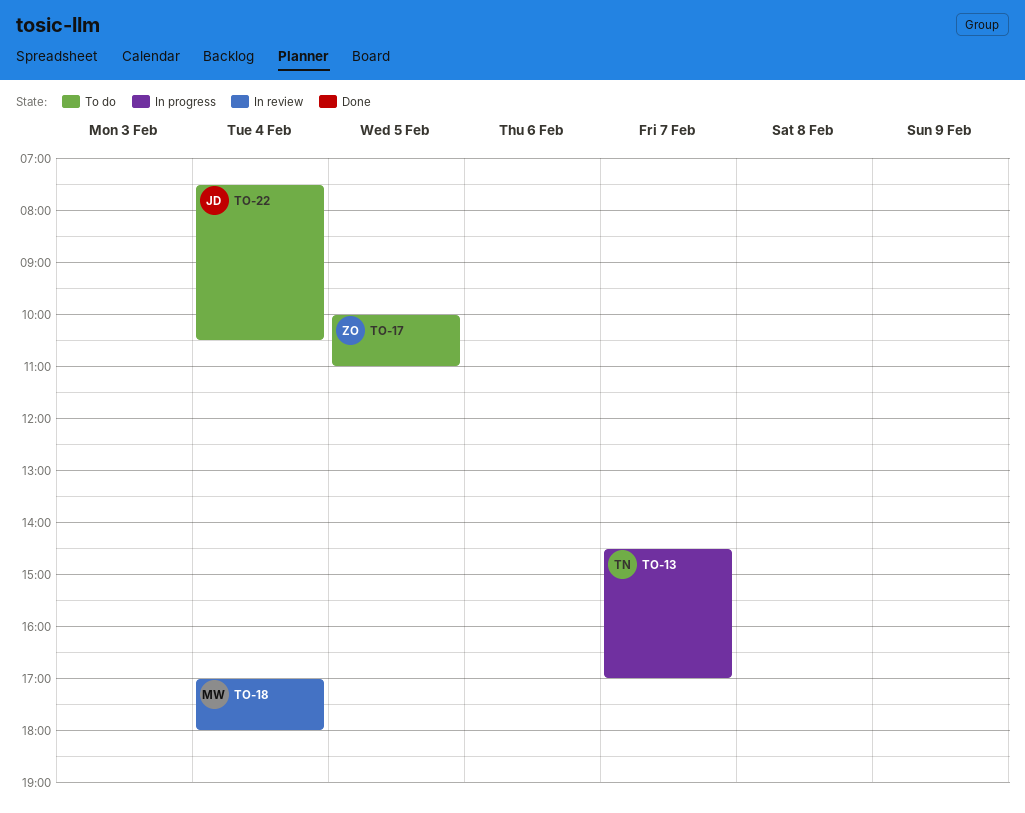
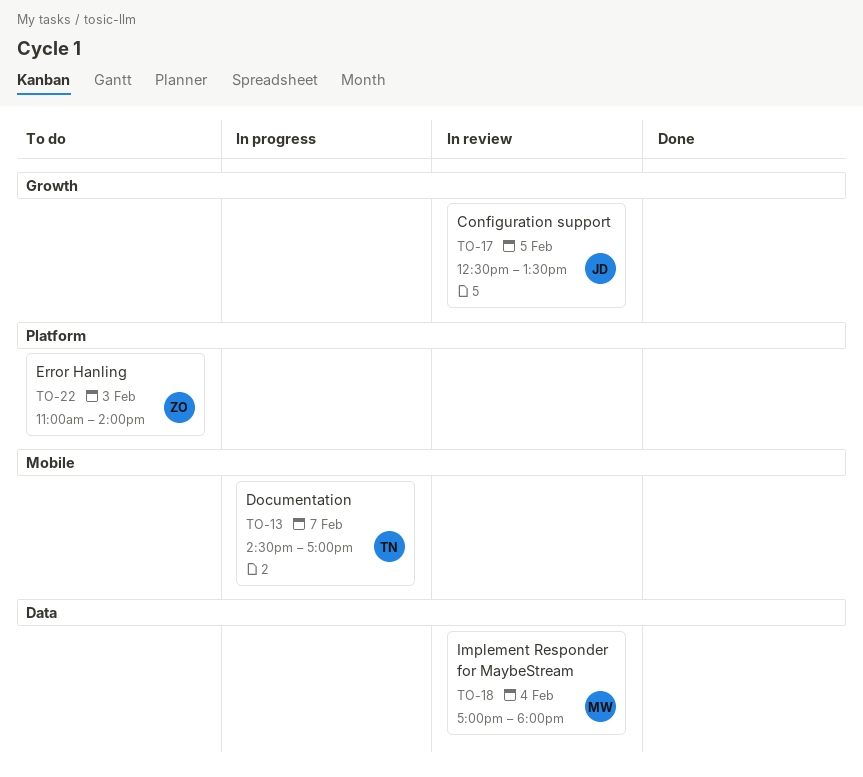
TO-17, status: To do -> In review
TO-17, owner: ZO -> JD
TO-17, begins: 10:00 -> 12:30
TO-17, ends: 11:00 -> 13:30
TO-22, owner: JD -> ZO
TO-22, day: Feb 4 -> Feb 3
TO-22, begins: 07:30 -> 11:00
TO-22, ends: 10:30 -> 14:00

